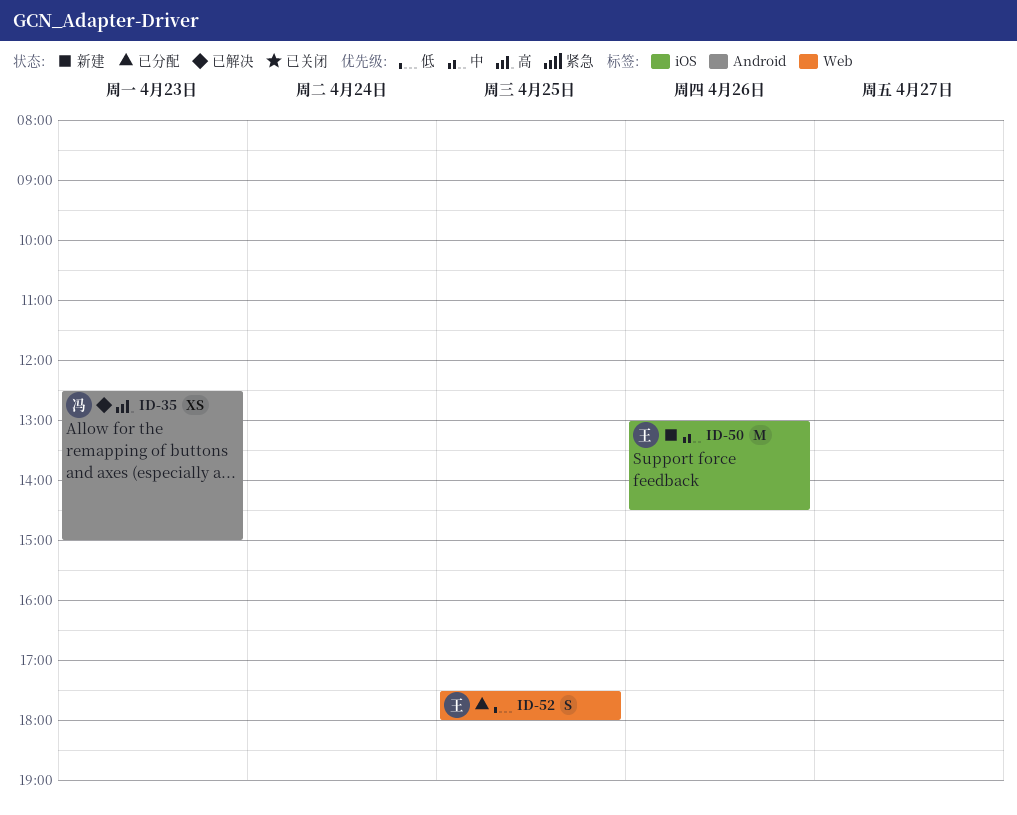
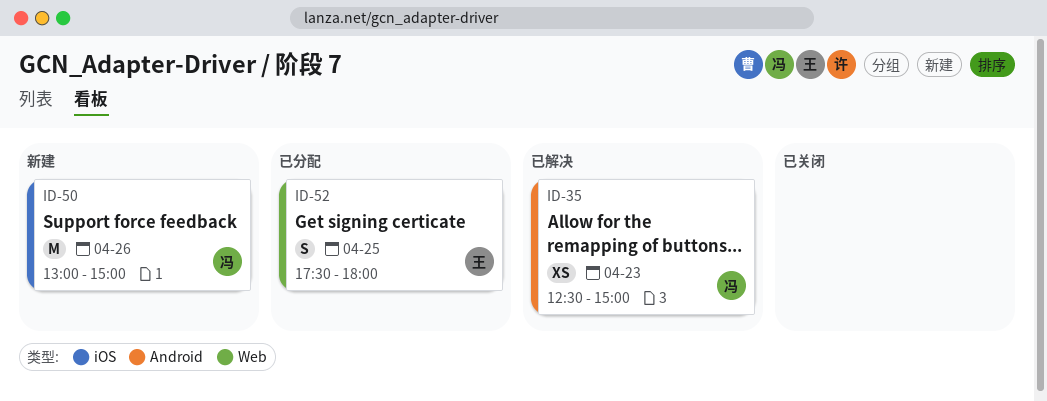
ID-50, owner: 王 -> 冯
ID-50, ends: 14:30 -> 15:00

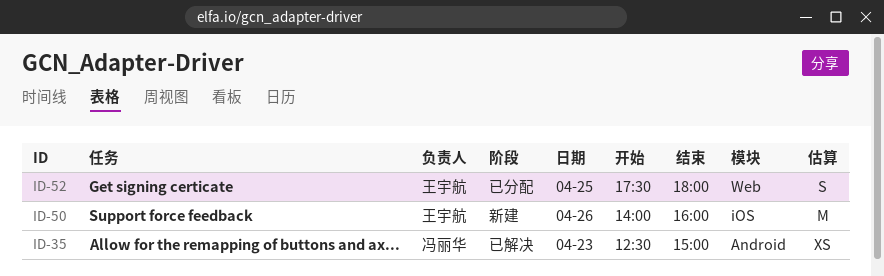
ID-50, owner: 冯丽华 -> 王宇航
ID-50, begins: 13:00 -> 14:00
ID-50, ends: 15:00 -> 16:00

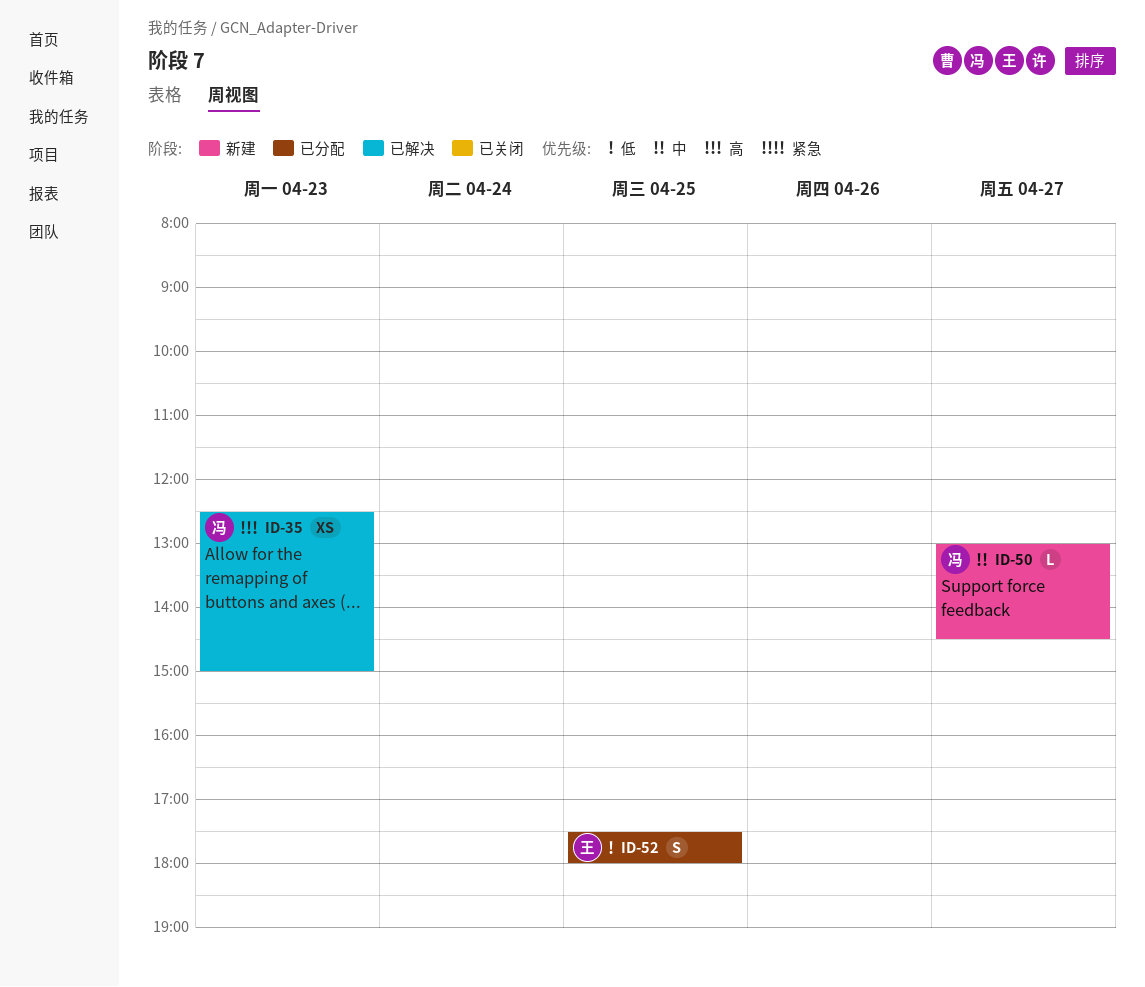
ID-50, owner: 王宇航 -> 冯丽华
ID-50, estimate: M -> L
ID-50, day: Apr 26 -> Apr 27
ID-50, begins: 14:00 -> 13:00
ID-50, ends: 16:00 -> 14:30

